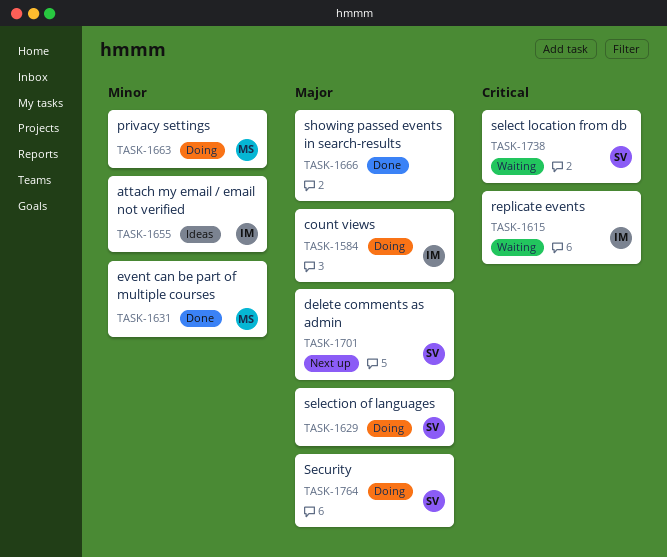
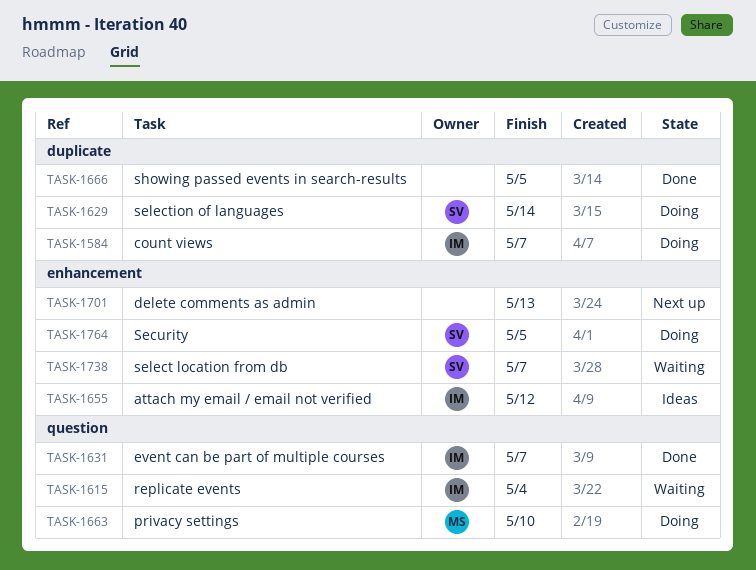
TASK-1631, owner: MS -> IM
TASK-1701, owner: SV -> none

